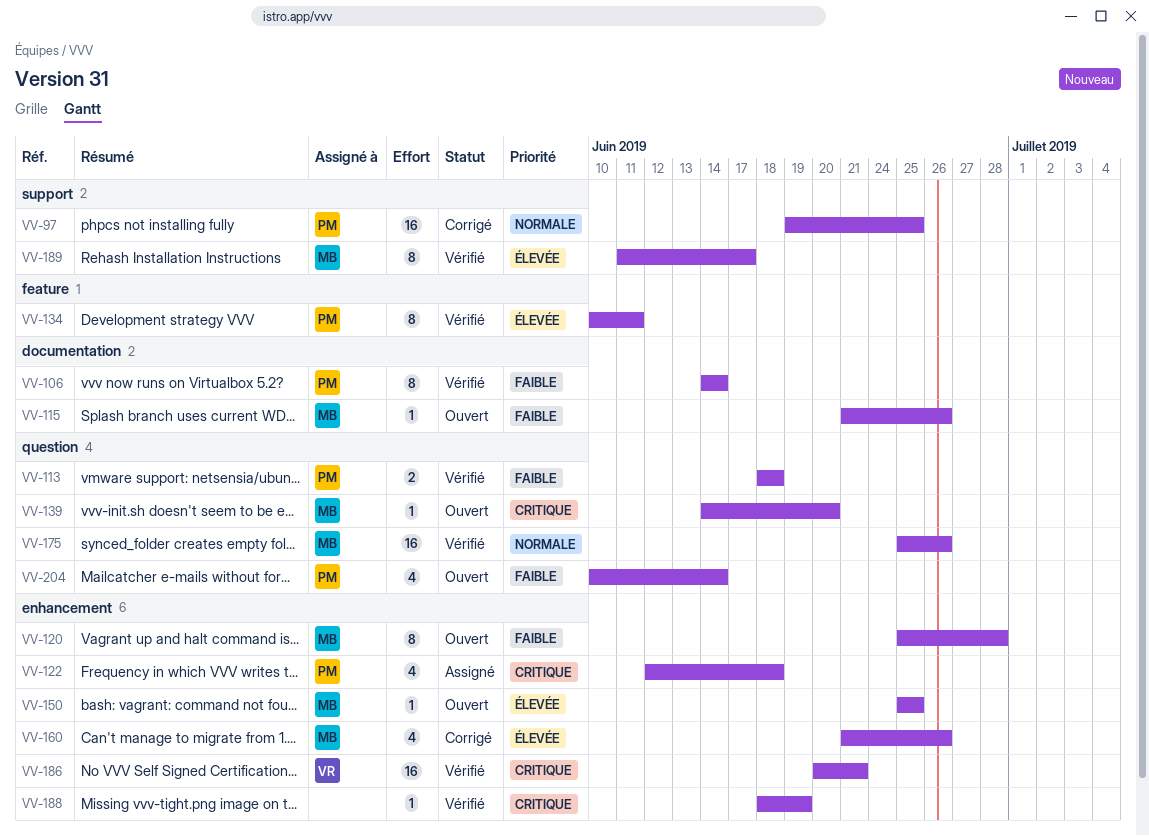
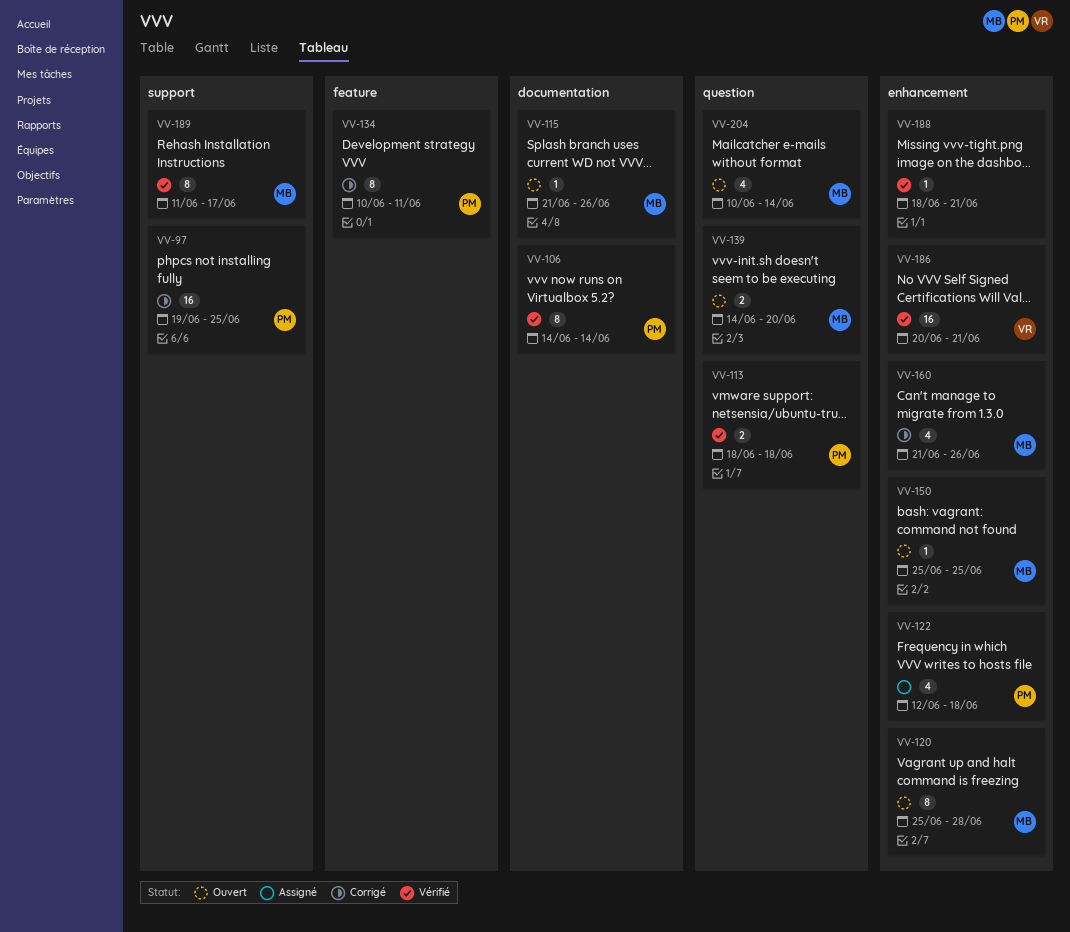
VV-134, status: Vérifié -> Corrigé
VV-139, estimate: 1 -> 2
VV-175: present -> none
VV-188, due: Jun 19 -> Jun 21
VV-204, owner: PM -> MB

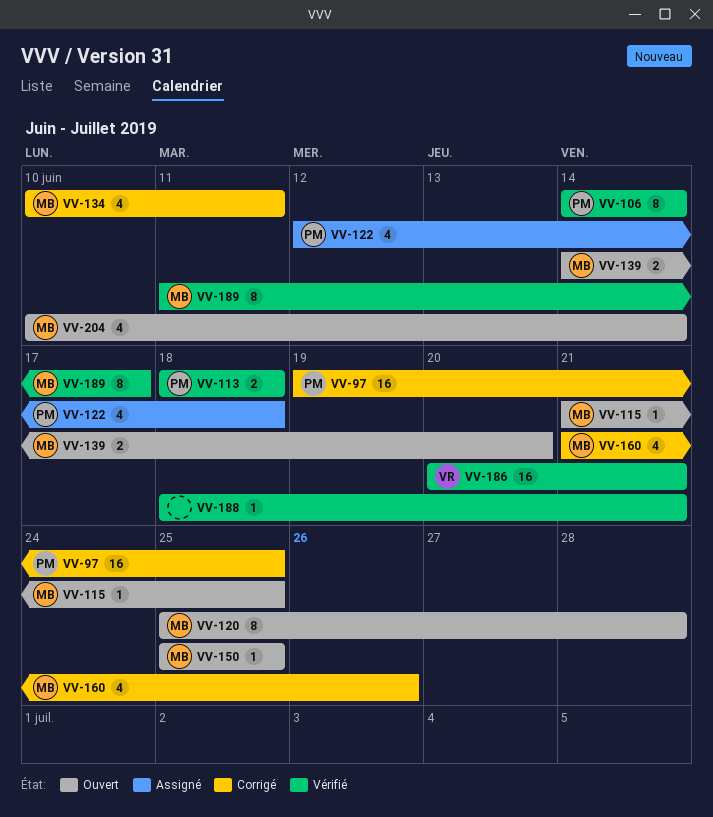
VV-115, due: Jun 26 -> Jun 25
VV-134, owner: PM -> MB
VV-134, estimate: 8 -> 4

